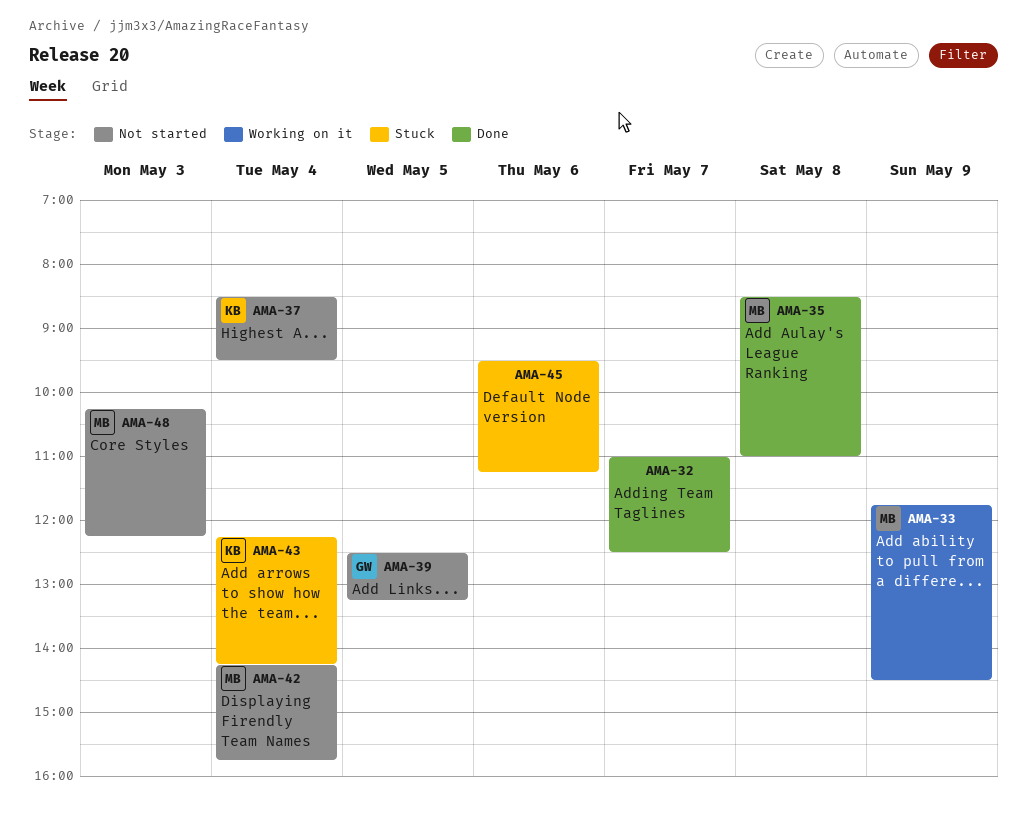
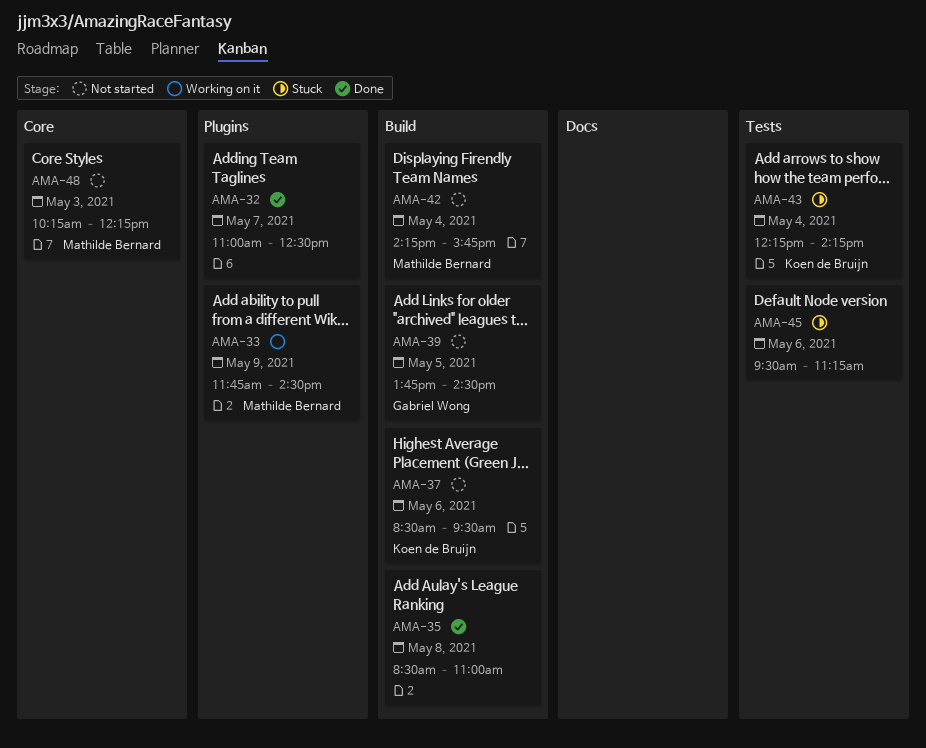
AMA-35, owner: Mathilde Bernard -> none
AMA-37, day: May 4 -> May 6
AMA-39, begins: 12:30 -> 13:45
AMA-39, ends: 13:15 -> 14:30

